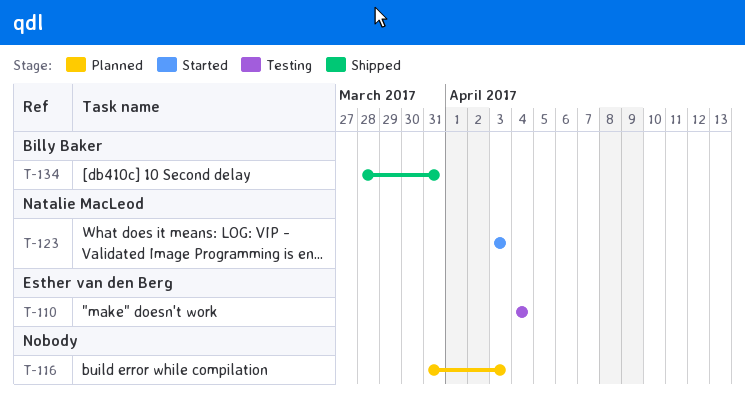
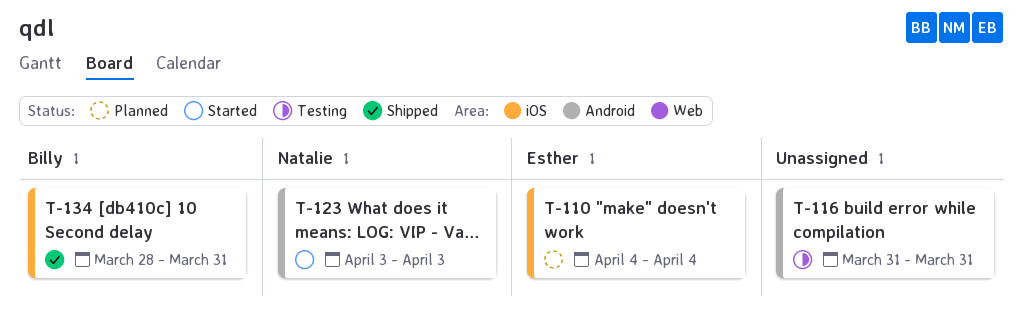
T-110, status: Testing -> Planned
T-116, status: Planned -> Testing
T-116, due: Apr 3 -> Mar 31

